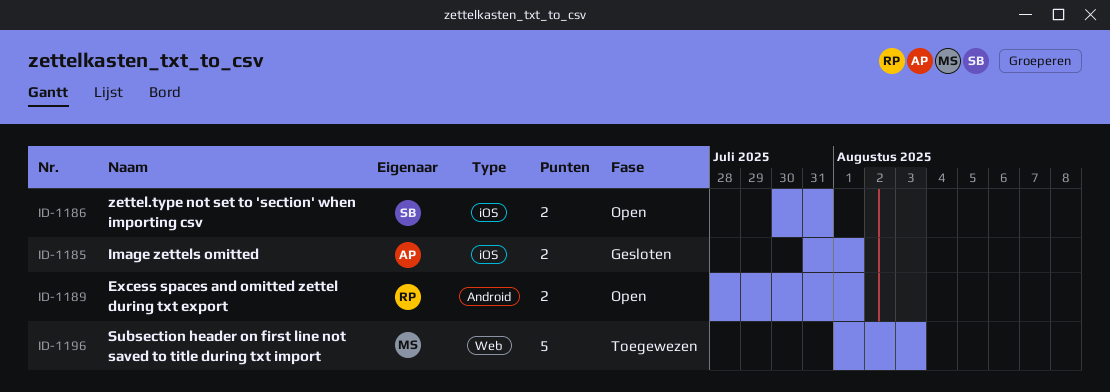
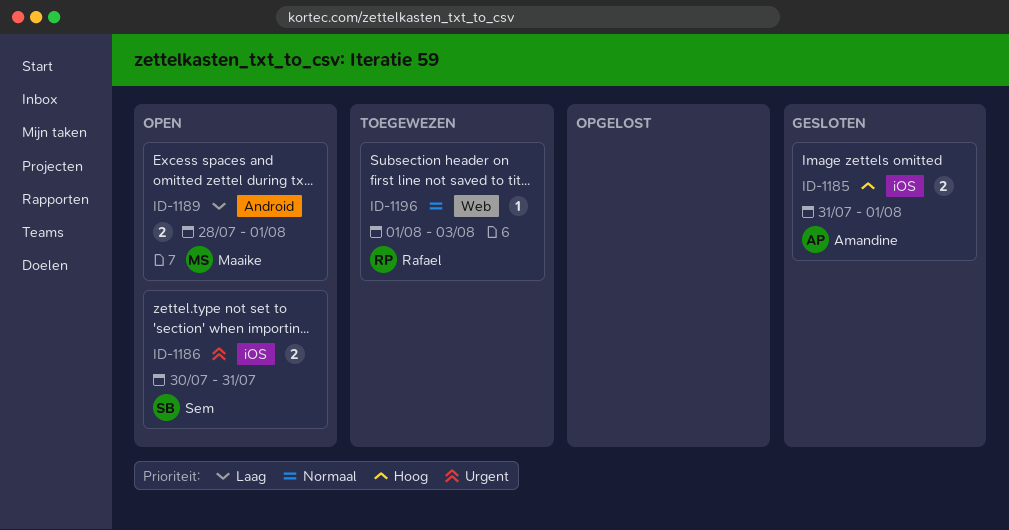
ID-1189, owner: Rafael -> Maaike
ID-1196, owner: Maaike -> Rafael
ID-1196, estimate: 5 -> 1

